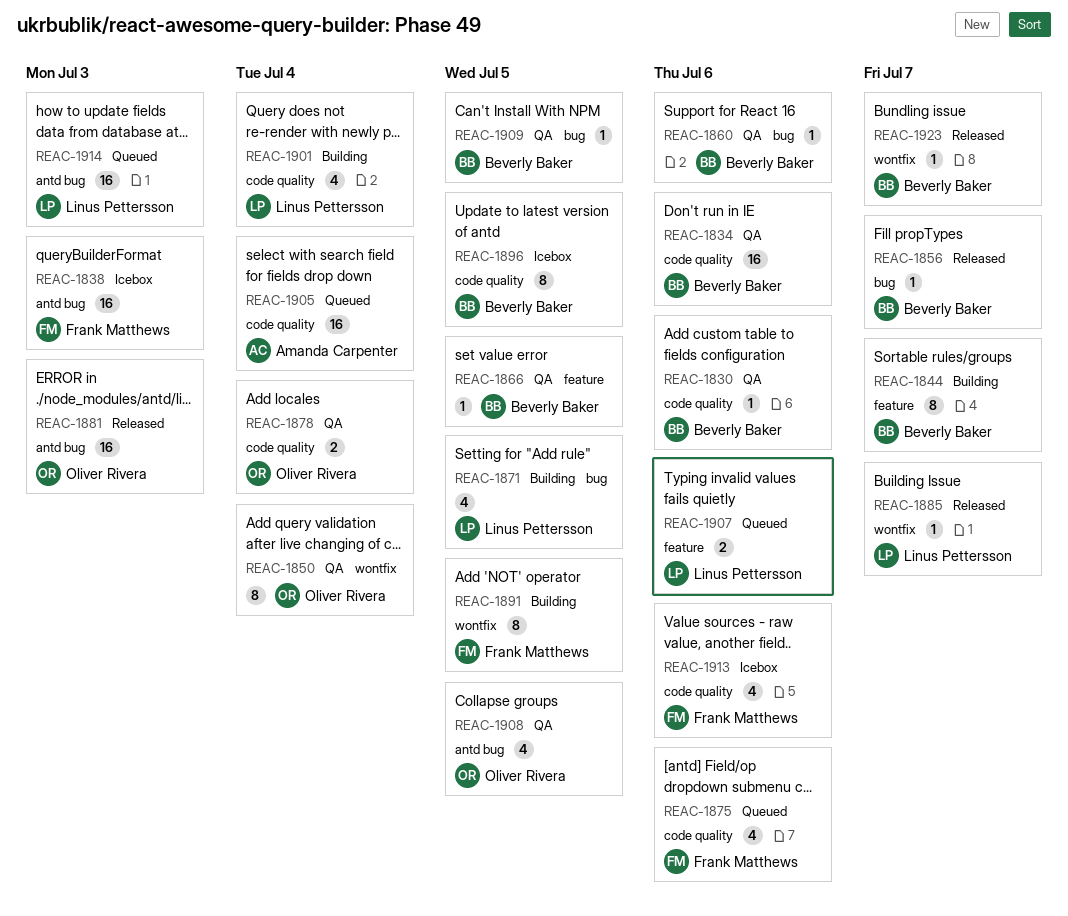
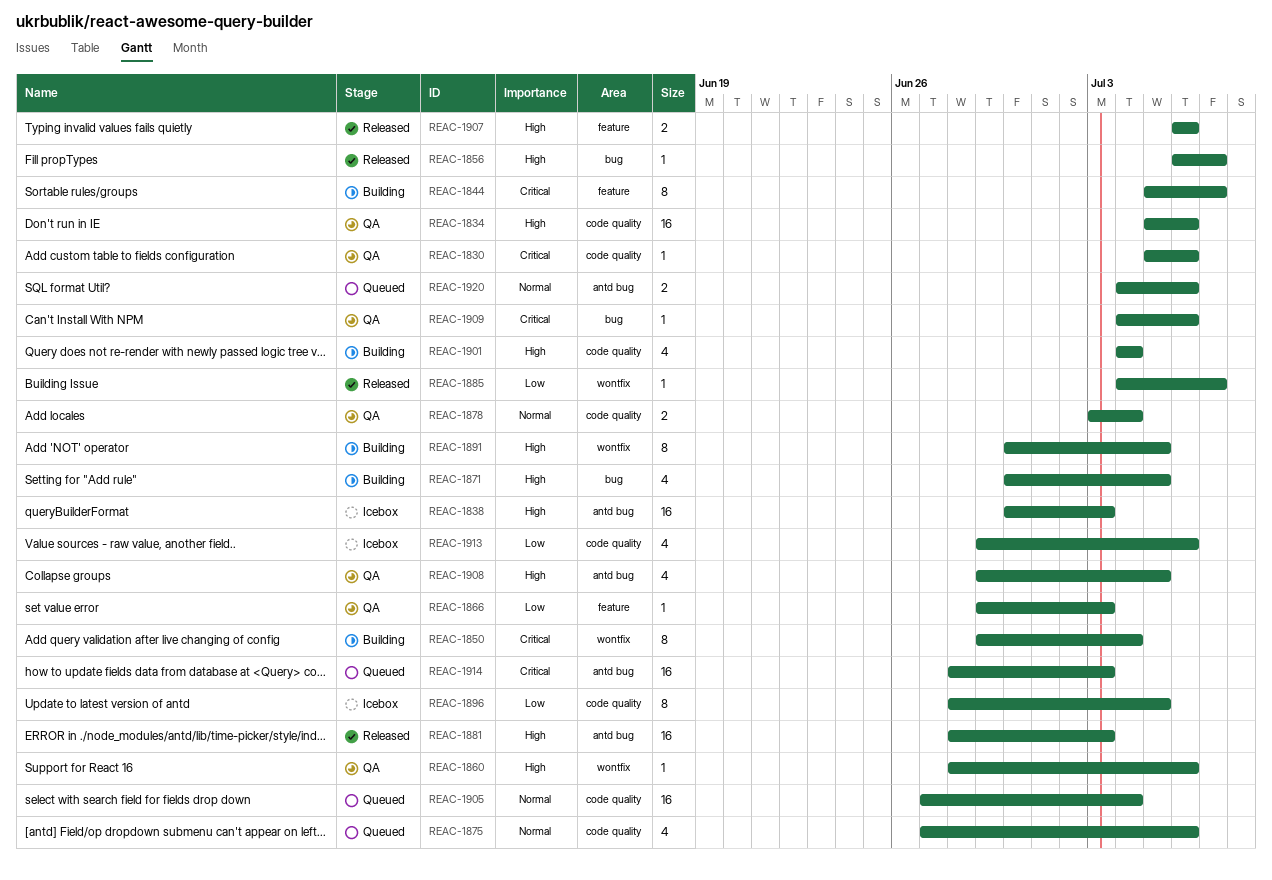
REAC-1850, status: QA -> Building
REAC-1860, label: bug -> wontfix
REAC-1866, due: Jul 5 -> Jul 3
REAC-1907, status: Queued -> Released
REAC-1909, due: Jul 5 -> Jul 6
REAC-1920: none -> present
REAC-1923: present -> none

